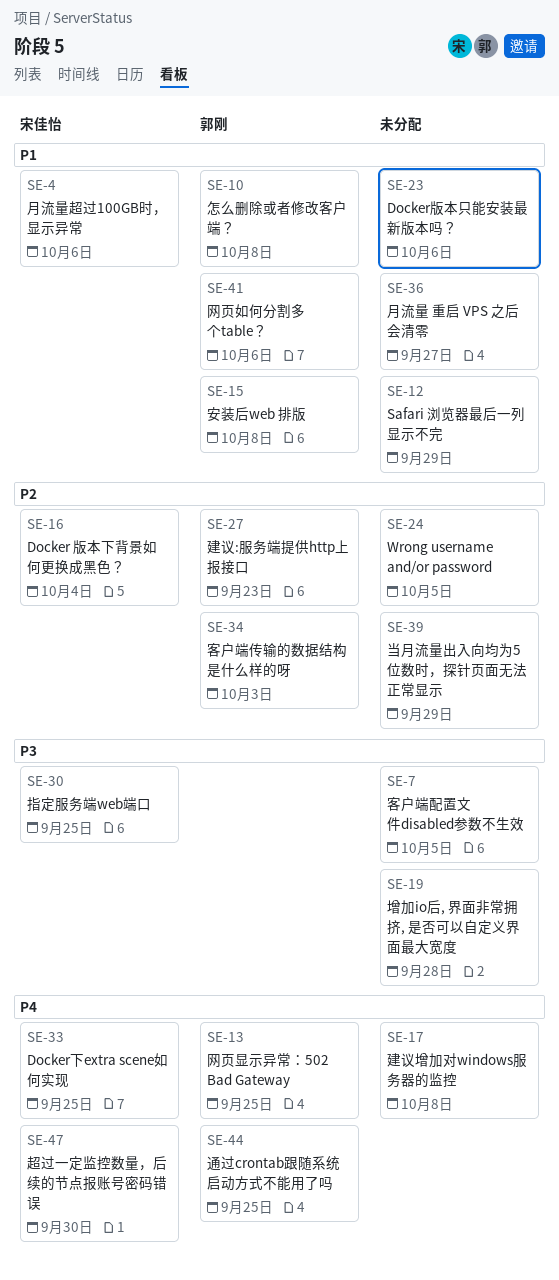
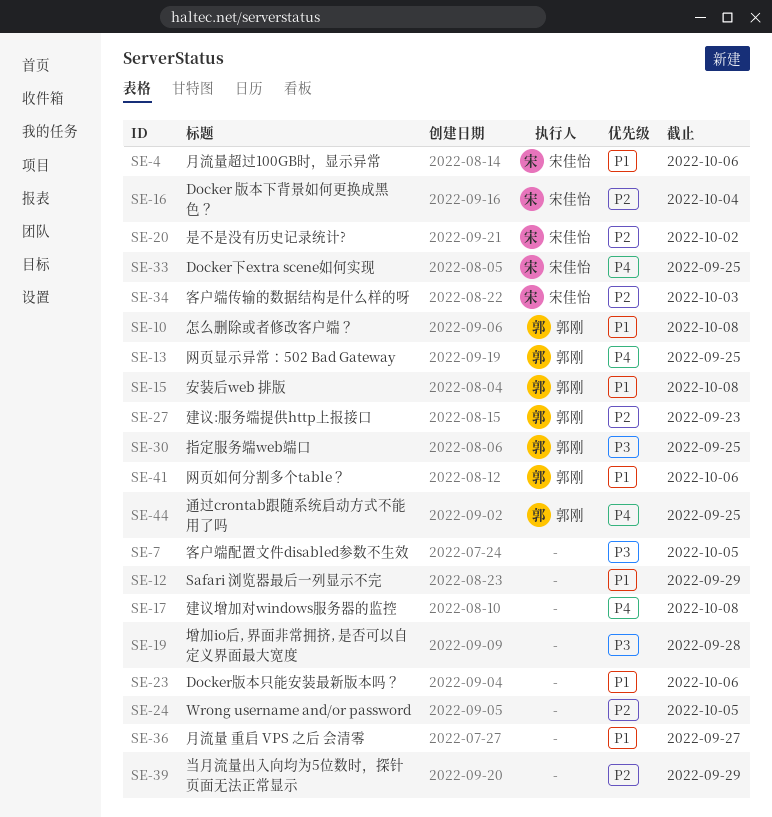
SE-20: none -> present
SE-30, owner: 宋佳怡 -> 郭刚
SE-34, owner: 郭刚 -> 宋佳怡
SE-47: present -> none

